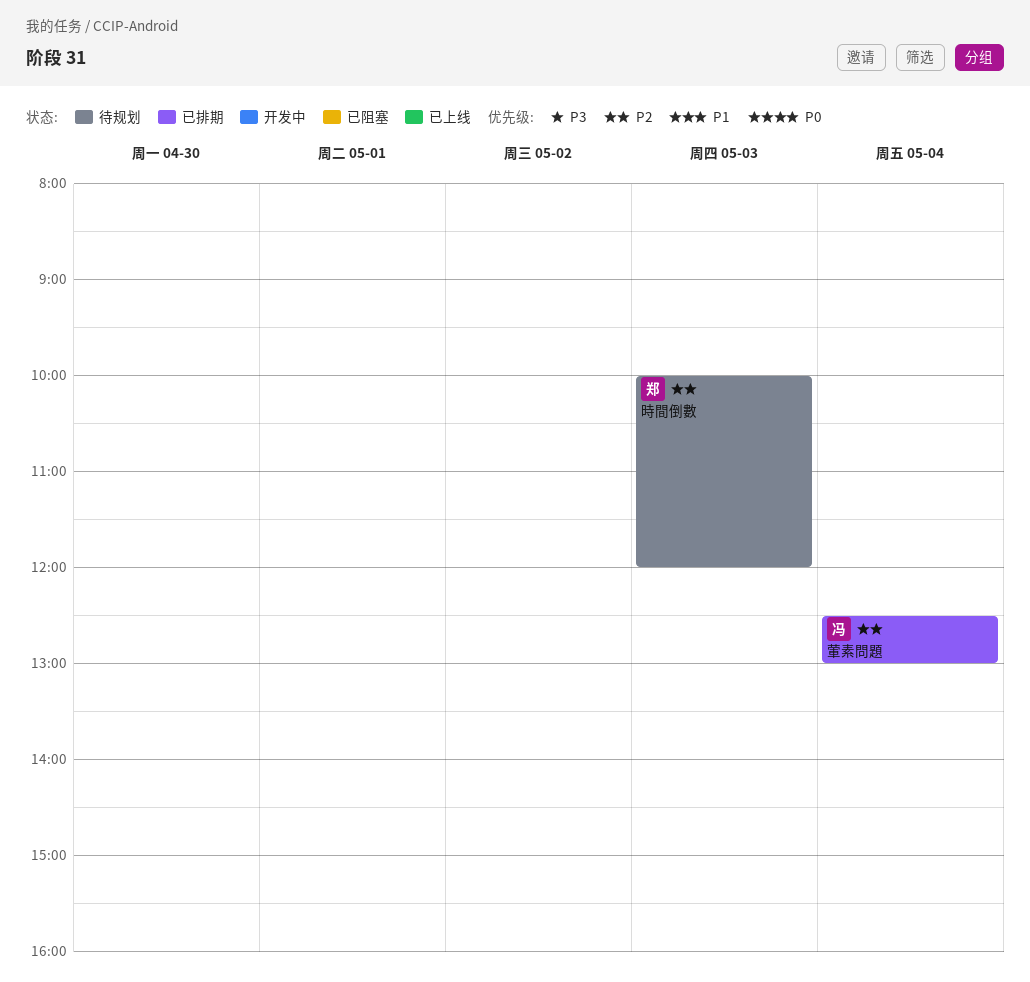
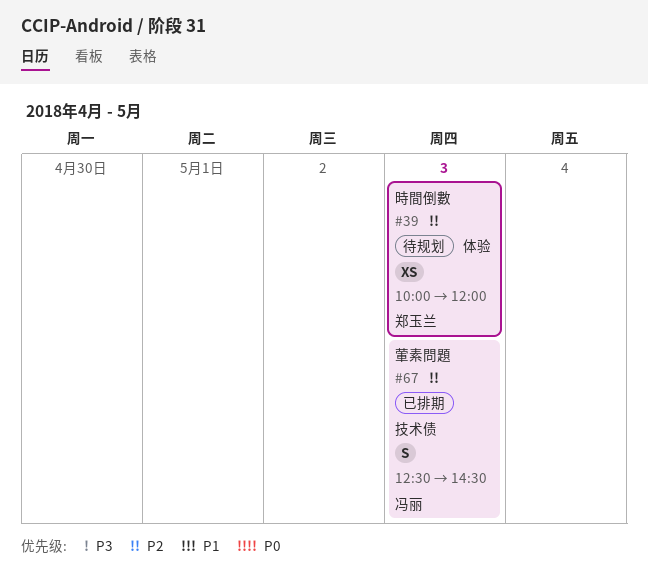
葷素問題, day: May 4 -> May 3
葷素問題, ends: 13:00 -> 14:30

